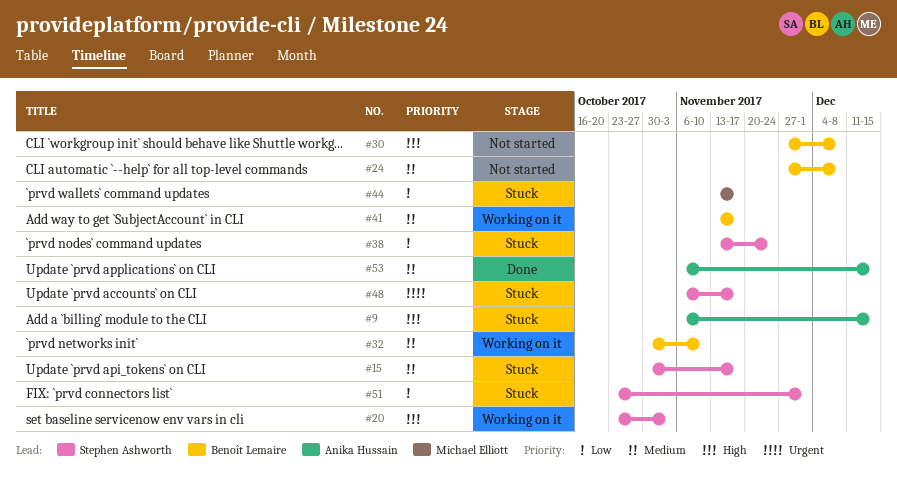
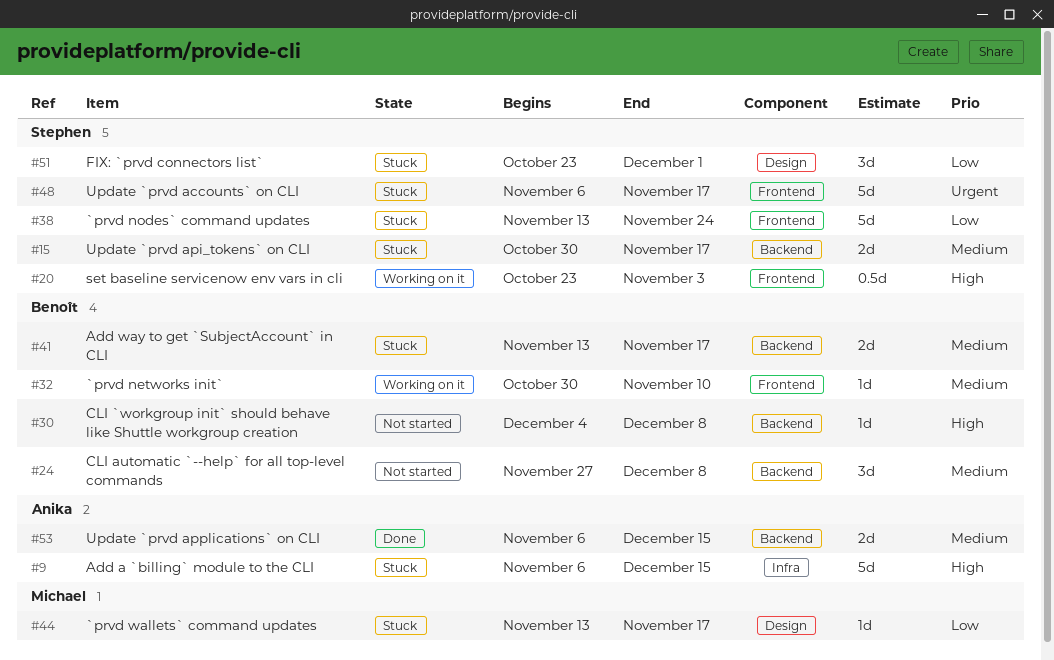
#30, start: Nov 27 -> Dec 4
#41, status: Working on it -> Stuck

